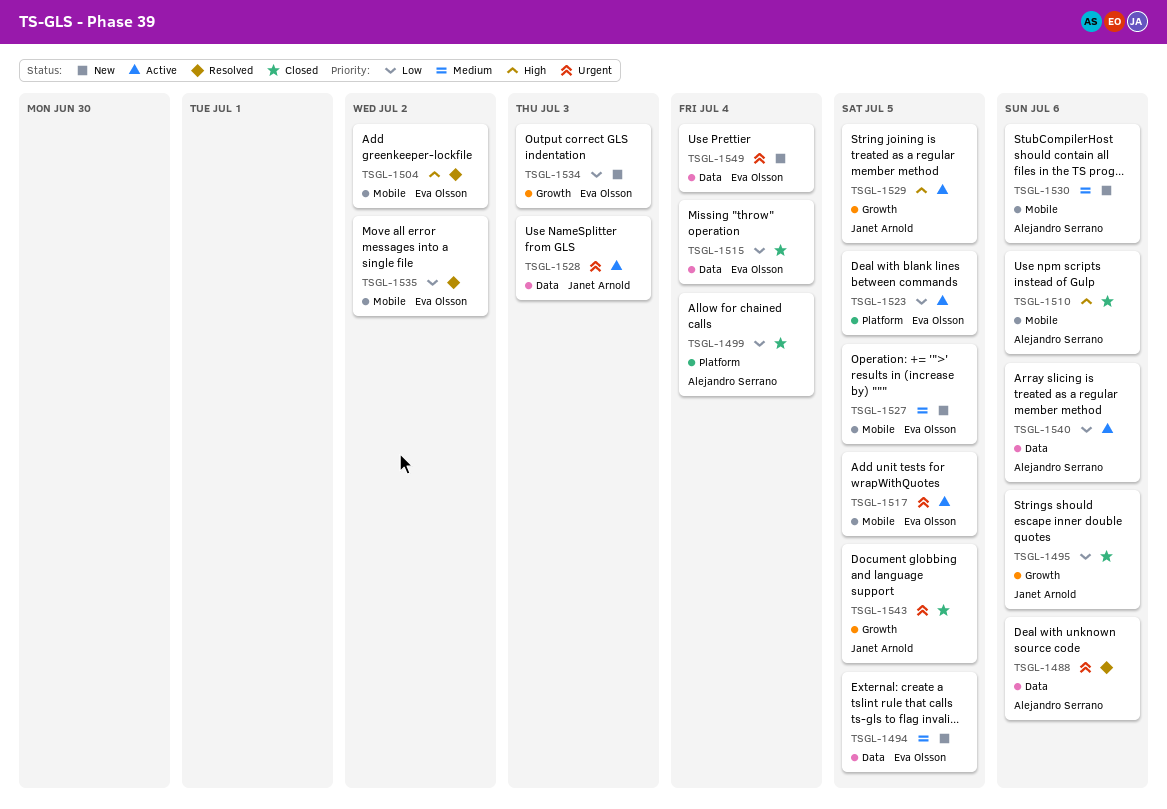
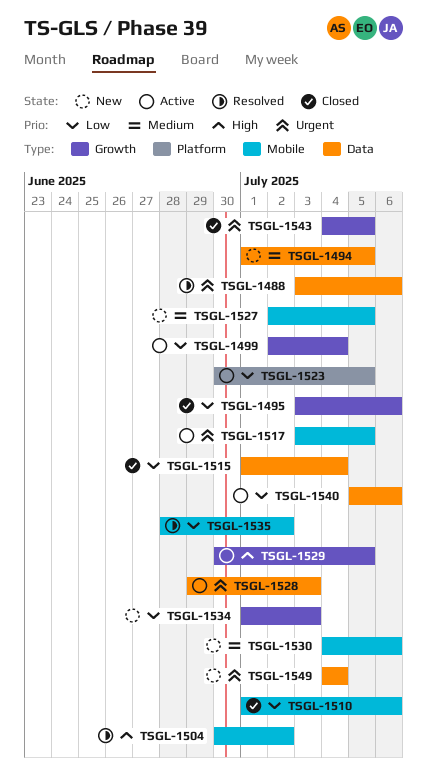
TSGL-1499, status: Closed -> Active
TSGL-1499, label: Platform -> Growth
TSGL-1510, priority: High -> Low

